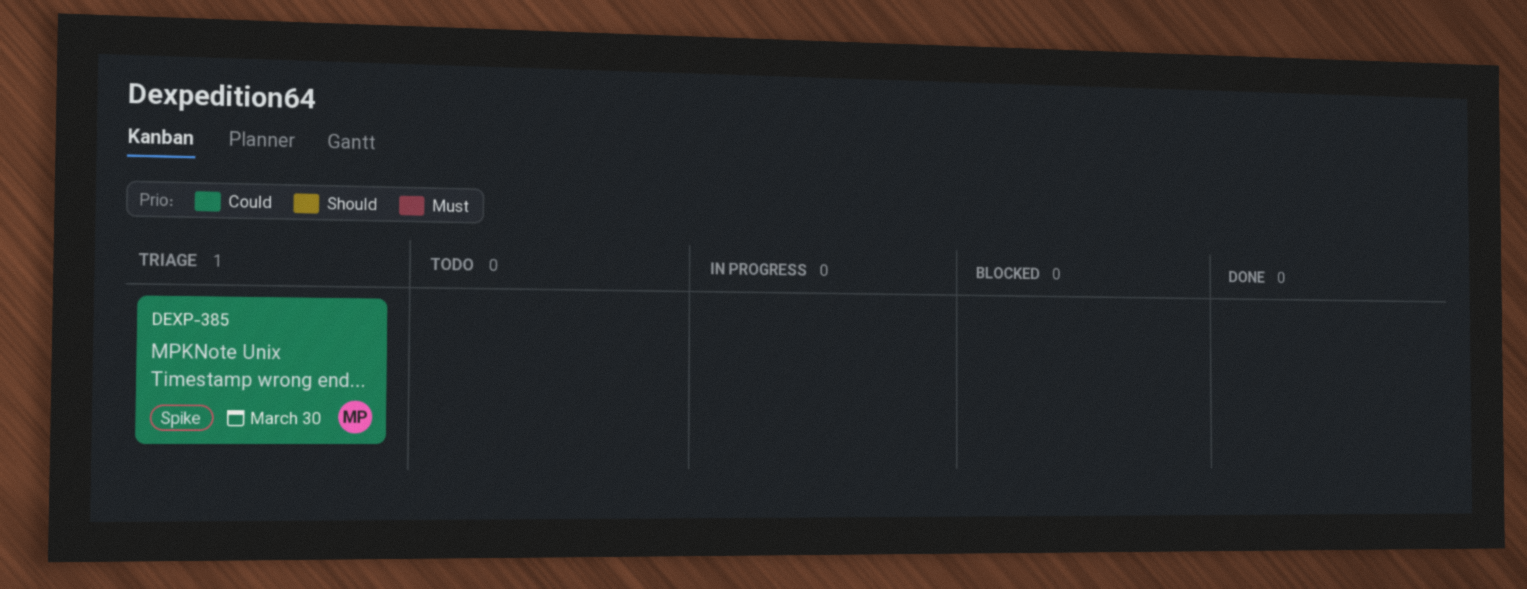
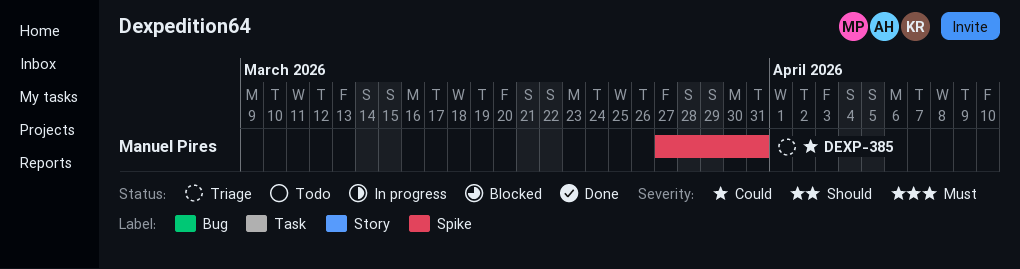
DEXP-385, due: Mar 30 -> Mar 31

